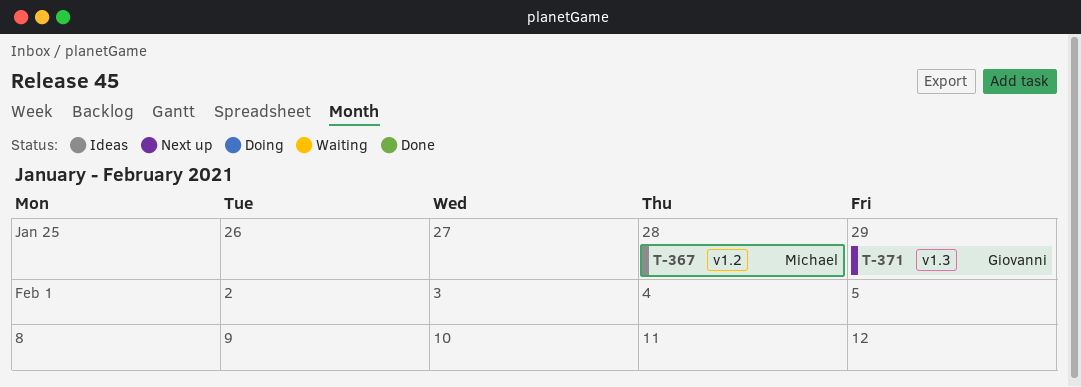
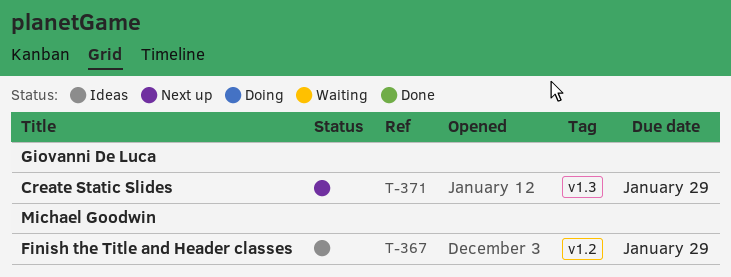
T-367, due: Jan 28 -> Jan 29

